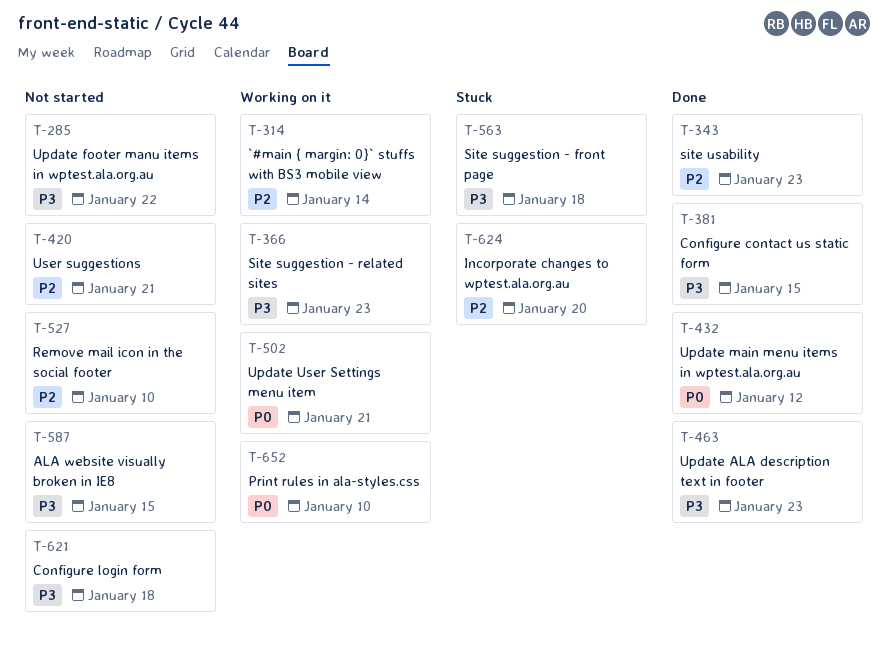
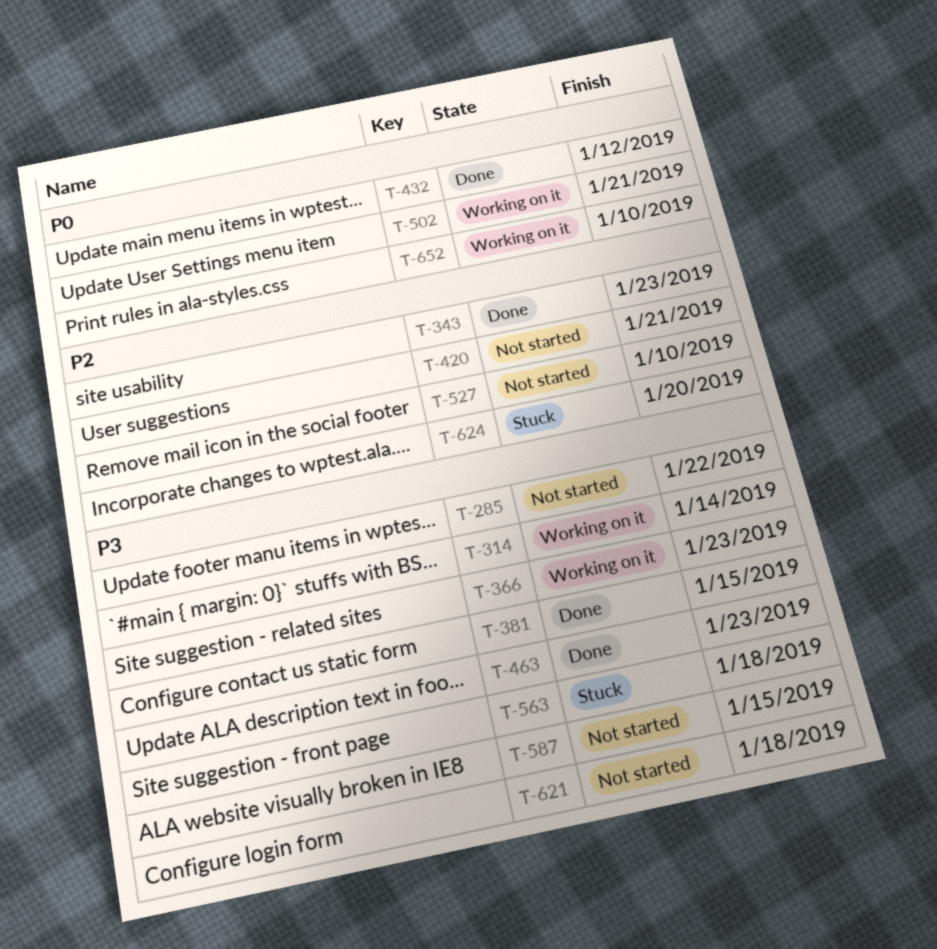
T-314, priority: P2 -> P3

